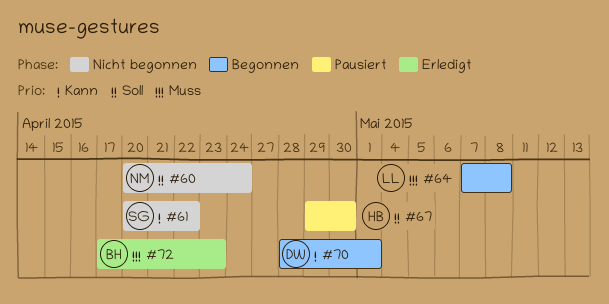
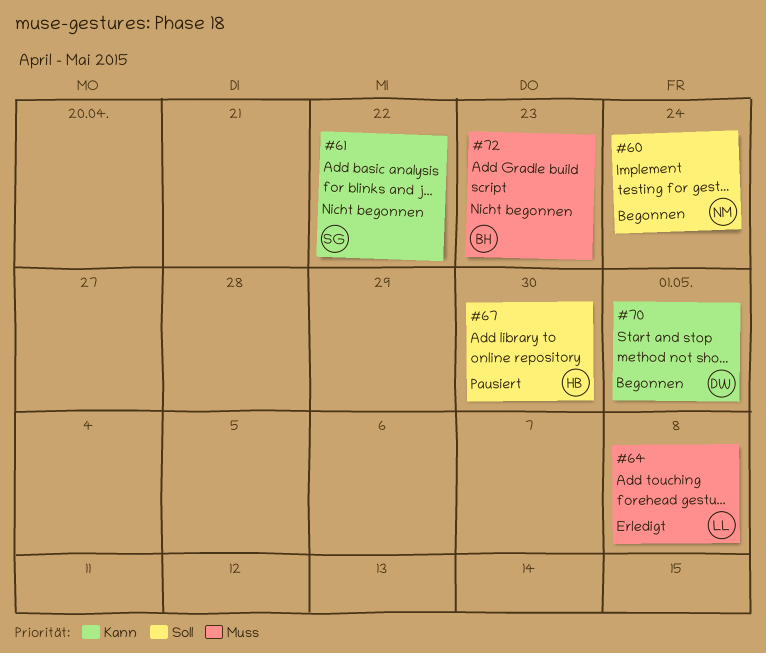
#60, status: Nicht begonnen -> Begonnen
#64, status: Begonnen -> Erledigt
#72, status: Erledigt -> Nicht begonnen

